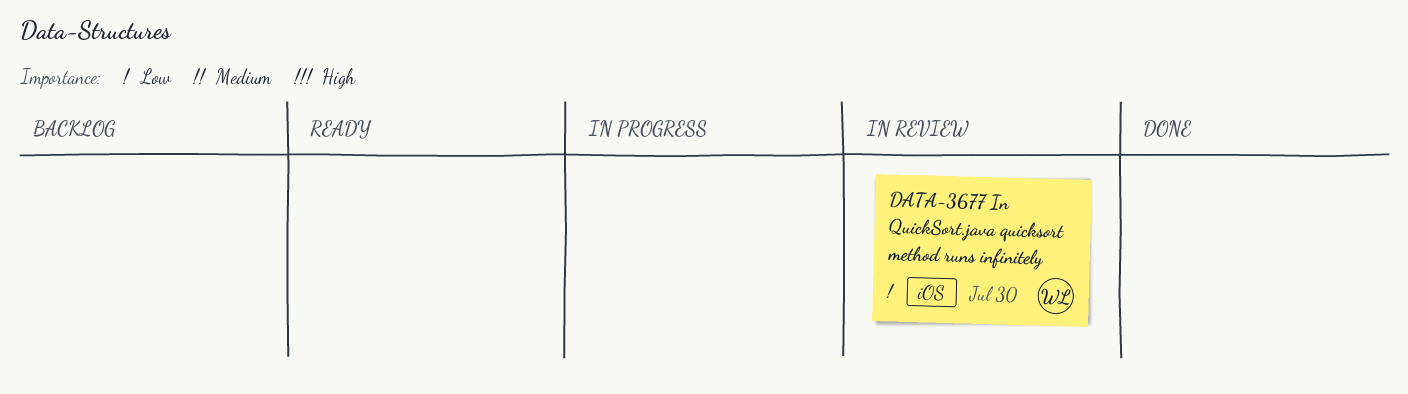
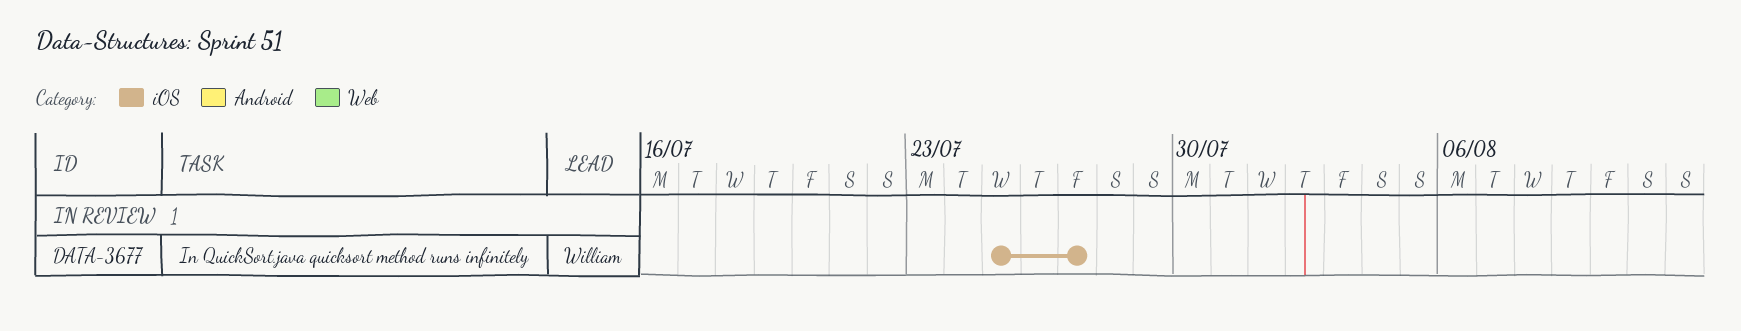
DATA-3677, due: Jul 30 -> Jul 27

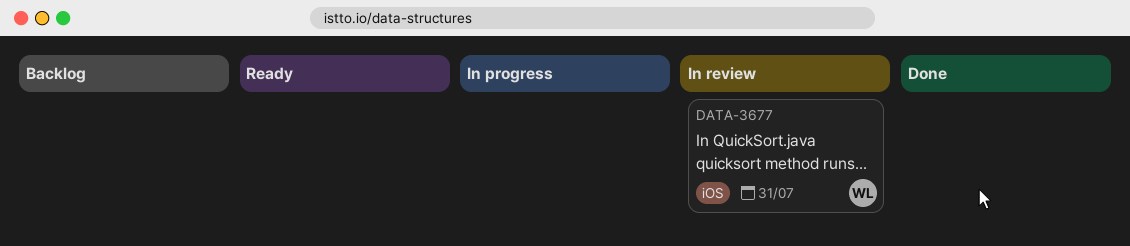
DATA-3677, due: Jul 27 -> Jul 31

